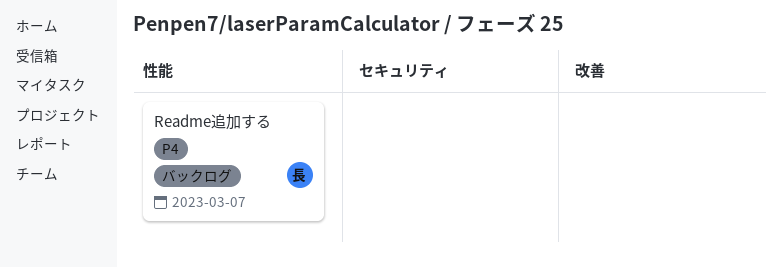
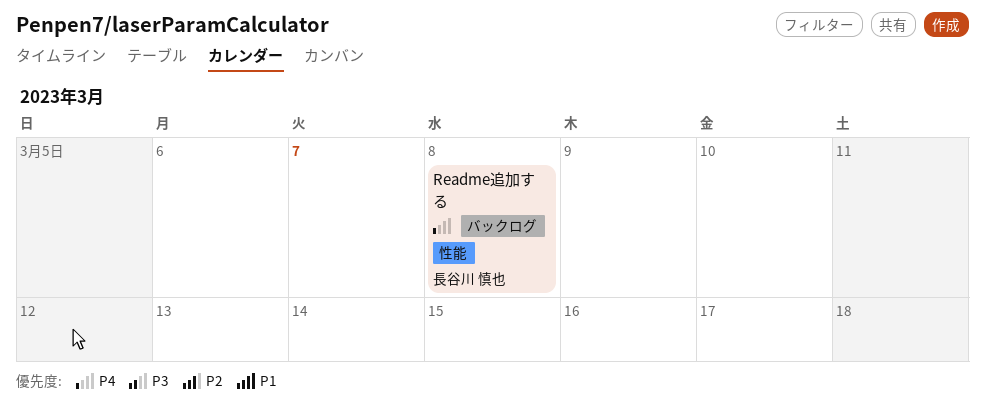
Readme追加する, due: Mar 7 -> Mar 8

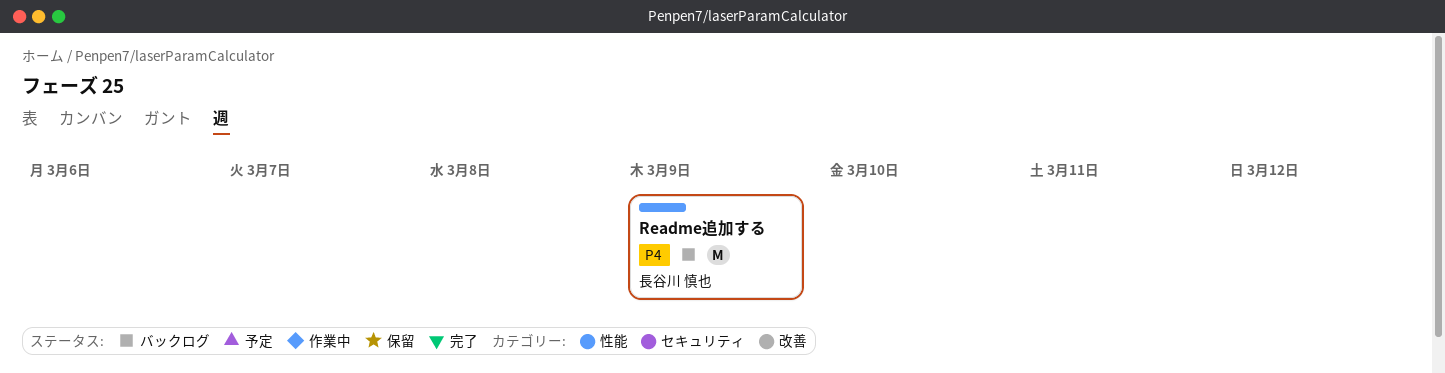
Readme追加する, due: Mar 8 -> Mar 9

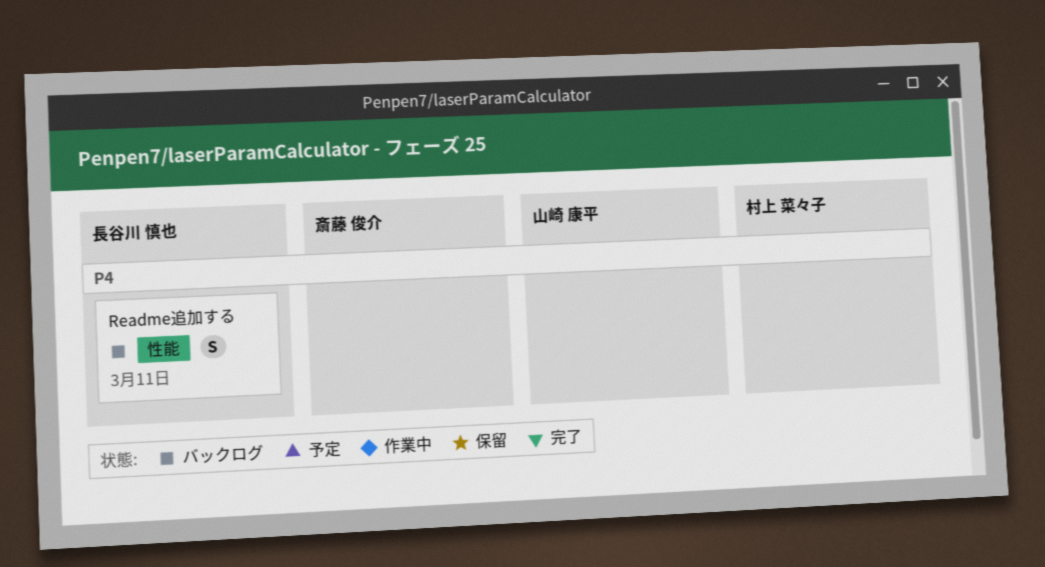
Readme追加する, estimate: M -> S
Readme追加する, due: Mar 9 -> Mar 11

